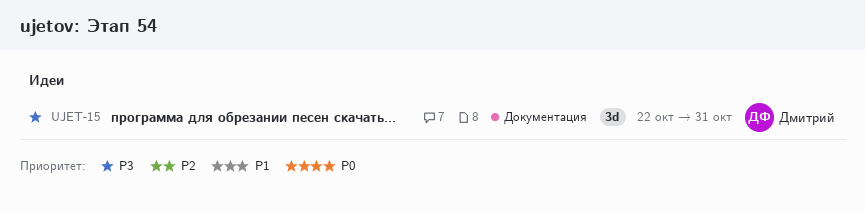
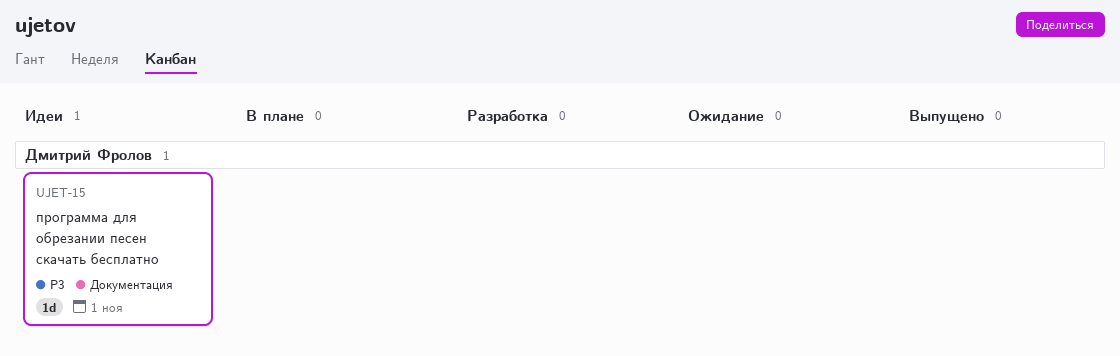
UJET-15, estimate: 3d -> 1d
UJET-15, due: Oct 31 -> Nov 1

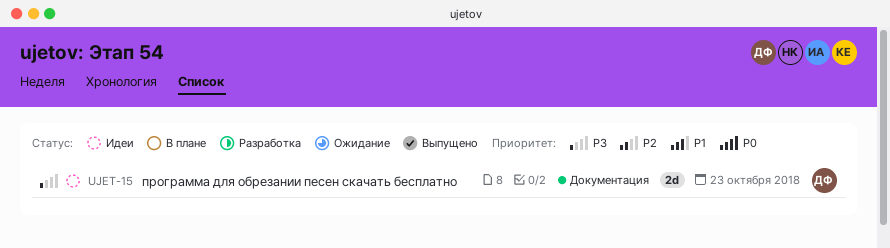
UJET-15, estimate: 1d -> 2d
UJET-15, due: Nov 1 -> Oct 23

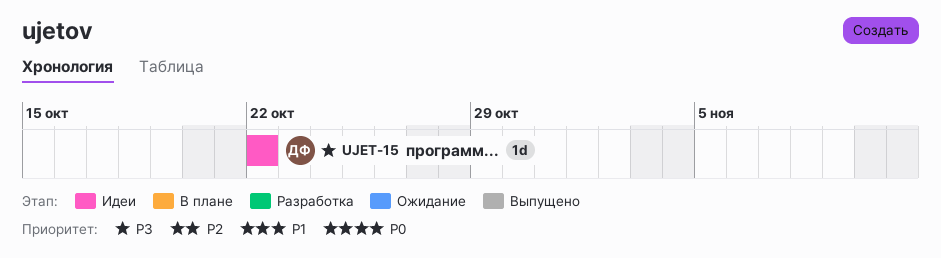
UJET-15, estimate: 2d -> 1d
UJET-15, due: Oct 23 -> Oct 22

